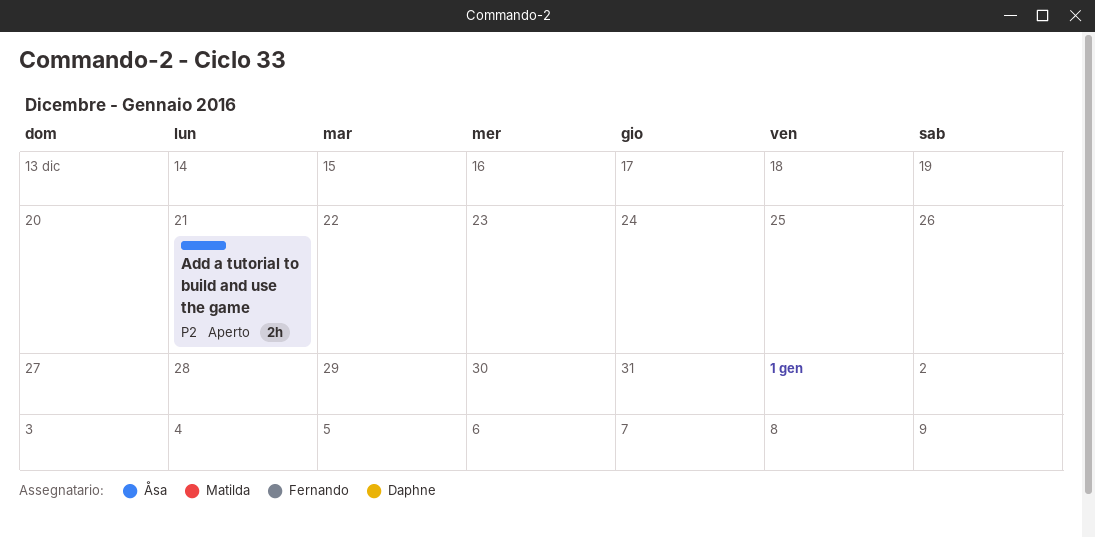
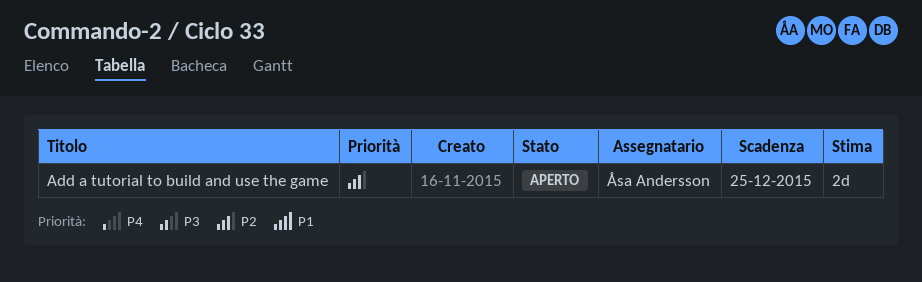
Add a tutorial to build and use the game, estimate: 2h -> 2d
Add a tutorial to build and use the game, due: Dec 21 -> Dec 25

